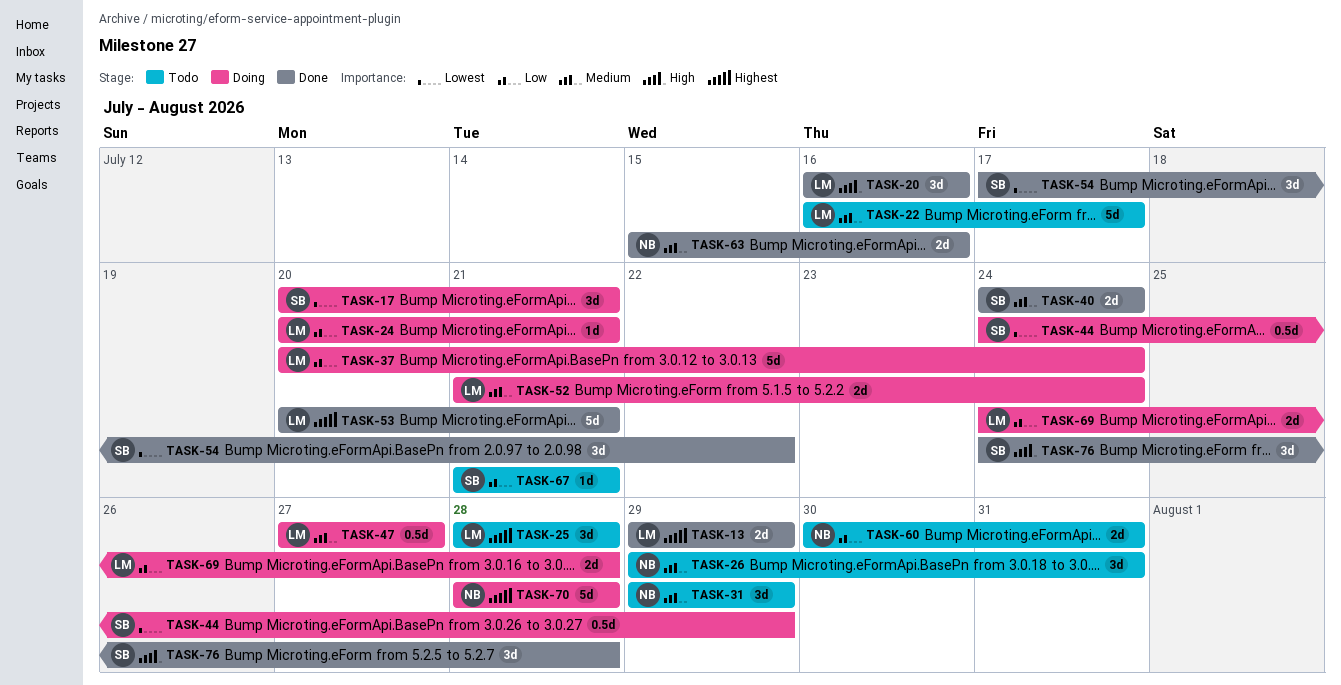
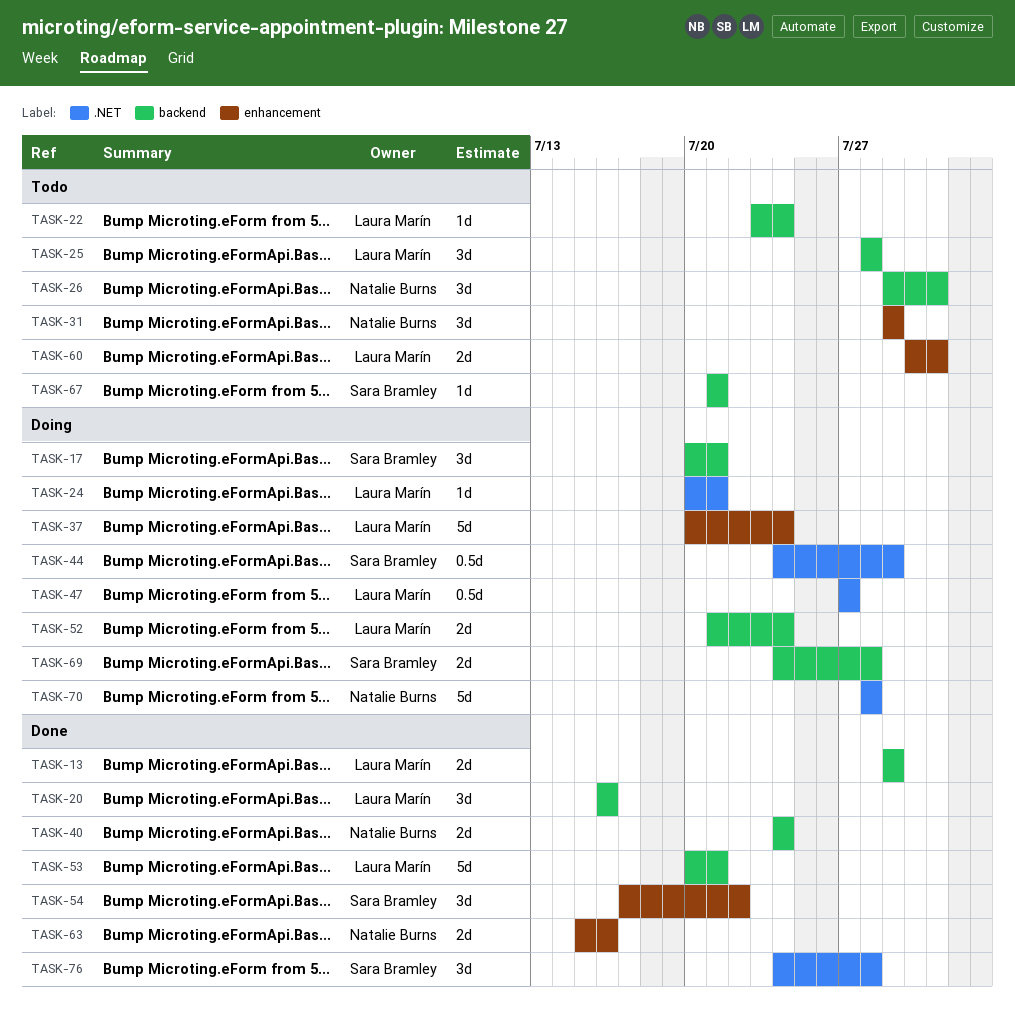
TASK-22, estimate: 5d -> 1d
TASK-22, start: Jul 16 -> Jul 23
TASK-22, due: Jul 17 -> Jul 24
TASK-40, owner: Sara Bramley -> Natalie Burns
TASK-60, owner: Natalie Burns -> Laura Marín
TASK-69, owner: Laura Marín -> Sara Bramley

